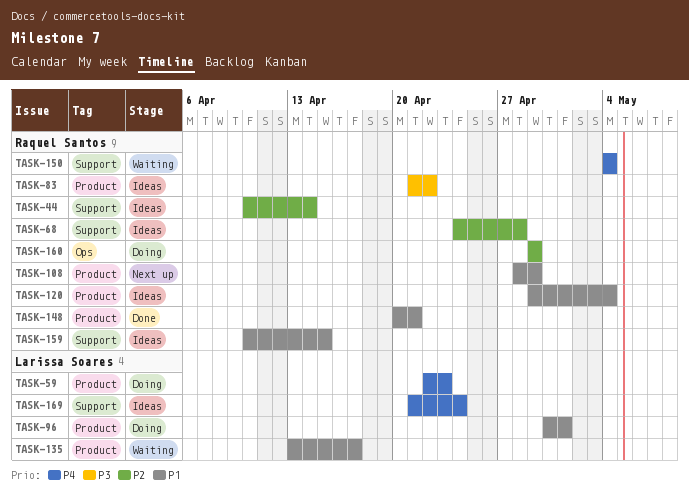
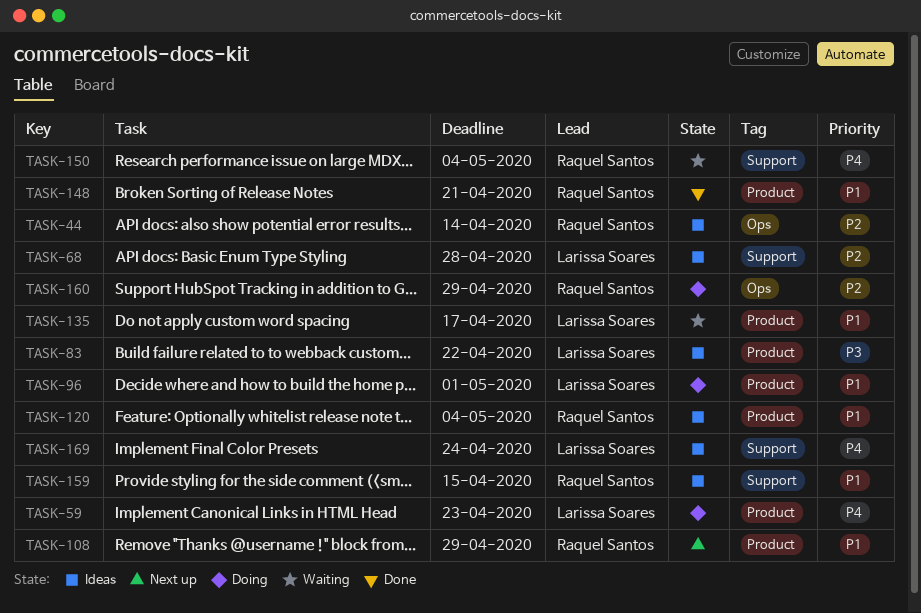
TASK-44, label: Support -> Ops
TASK-68, owner: Raquel Santos -> Larissa Soares
TASK-83, owner: Raquel Santos -> Larissa Soares

